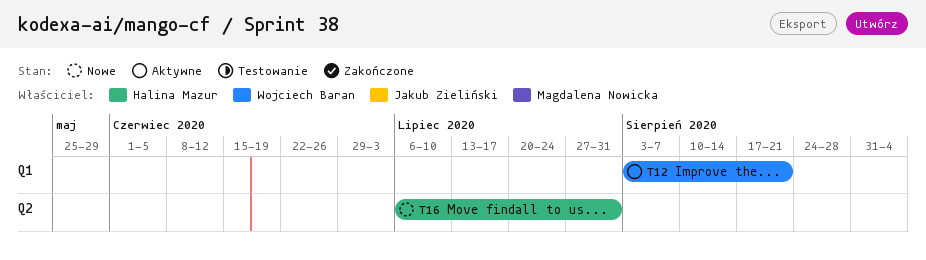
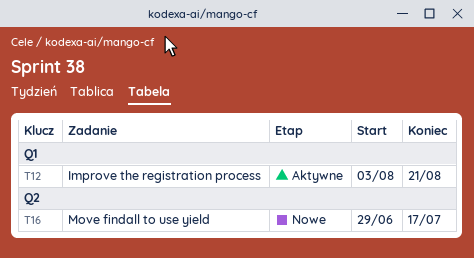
T16, start: Jul 6 -> Jun 29
T16, due: Jul 31 -> Jul 17

